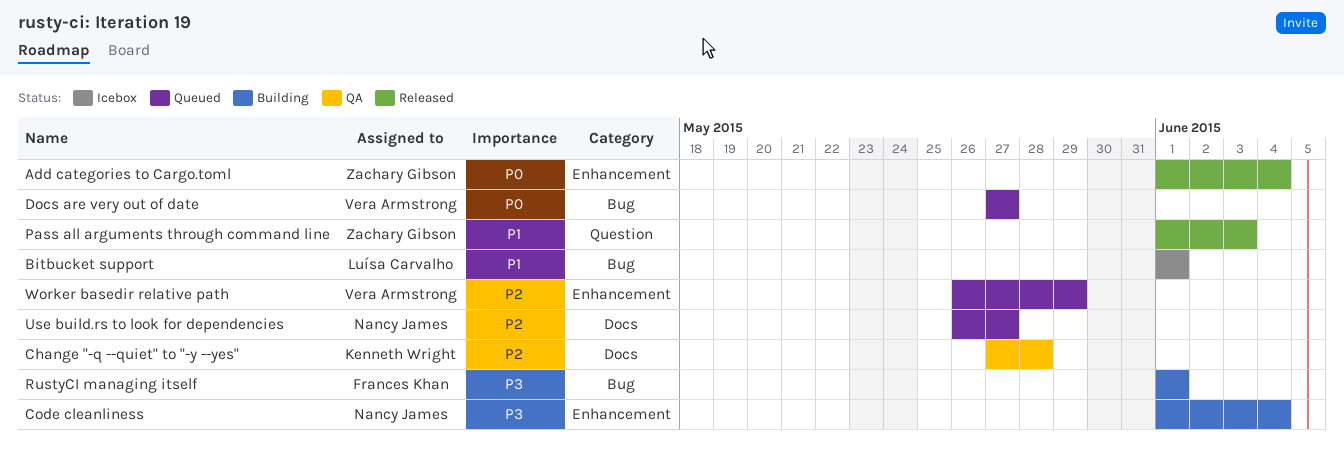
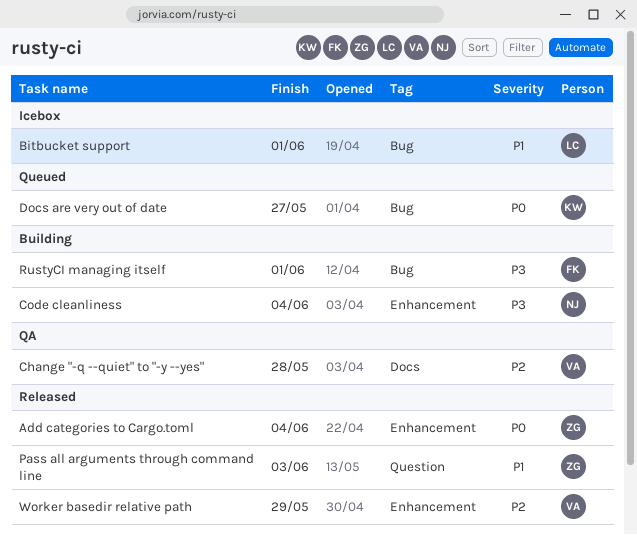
Change "-q --quiet" to "-y --yes", owner: Kenneth Wright -> Vera Armstrong
Docs are very out of date, owner: Vera Armstrong -> Kenneth Wright
Use build.rs to look for dependencies: present -> none
Worker basedir relative path, status: Queued -> Released

